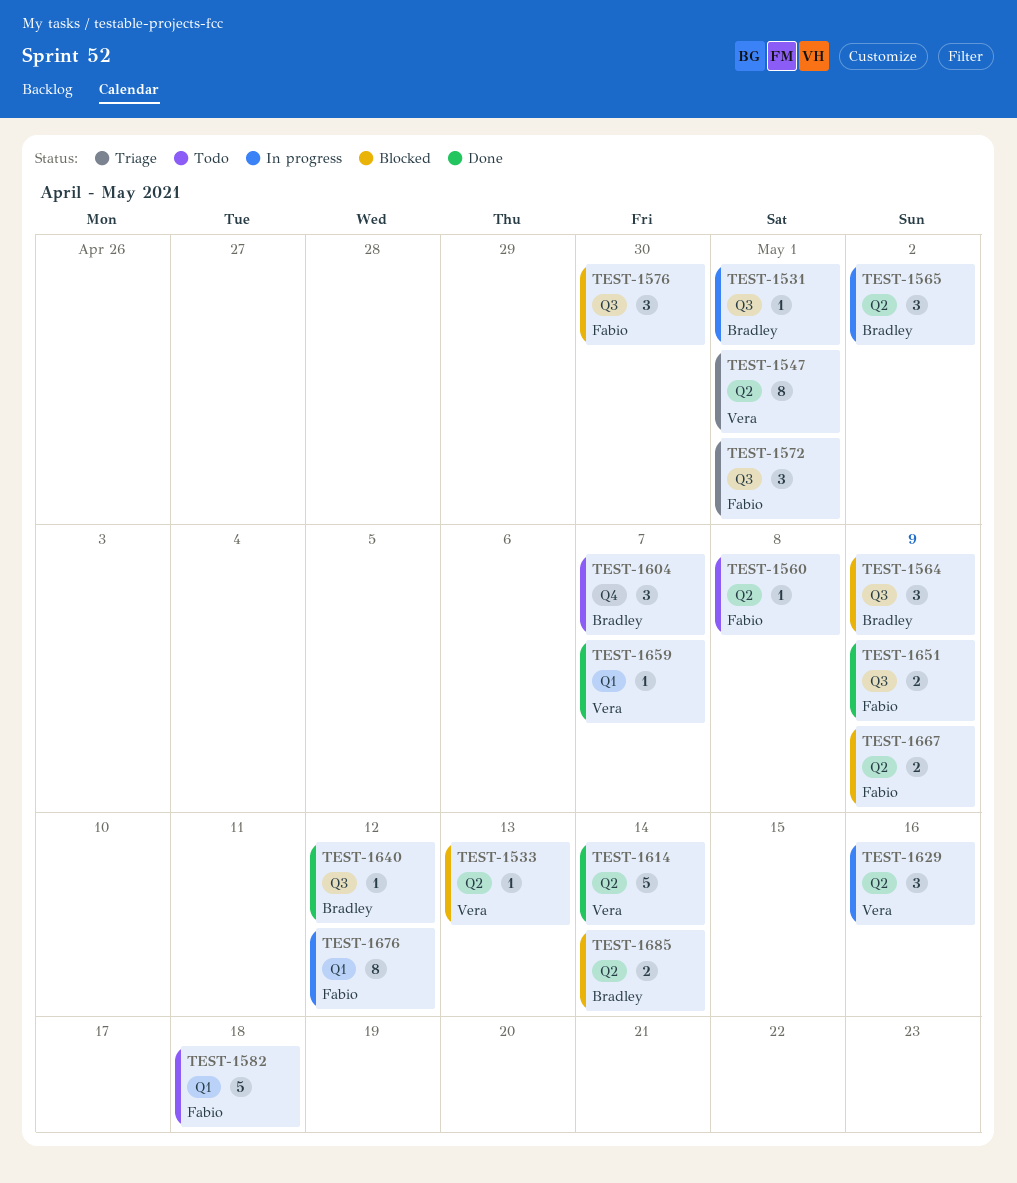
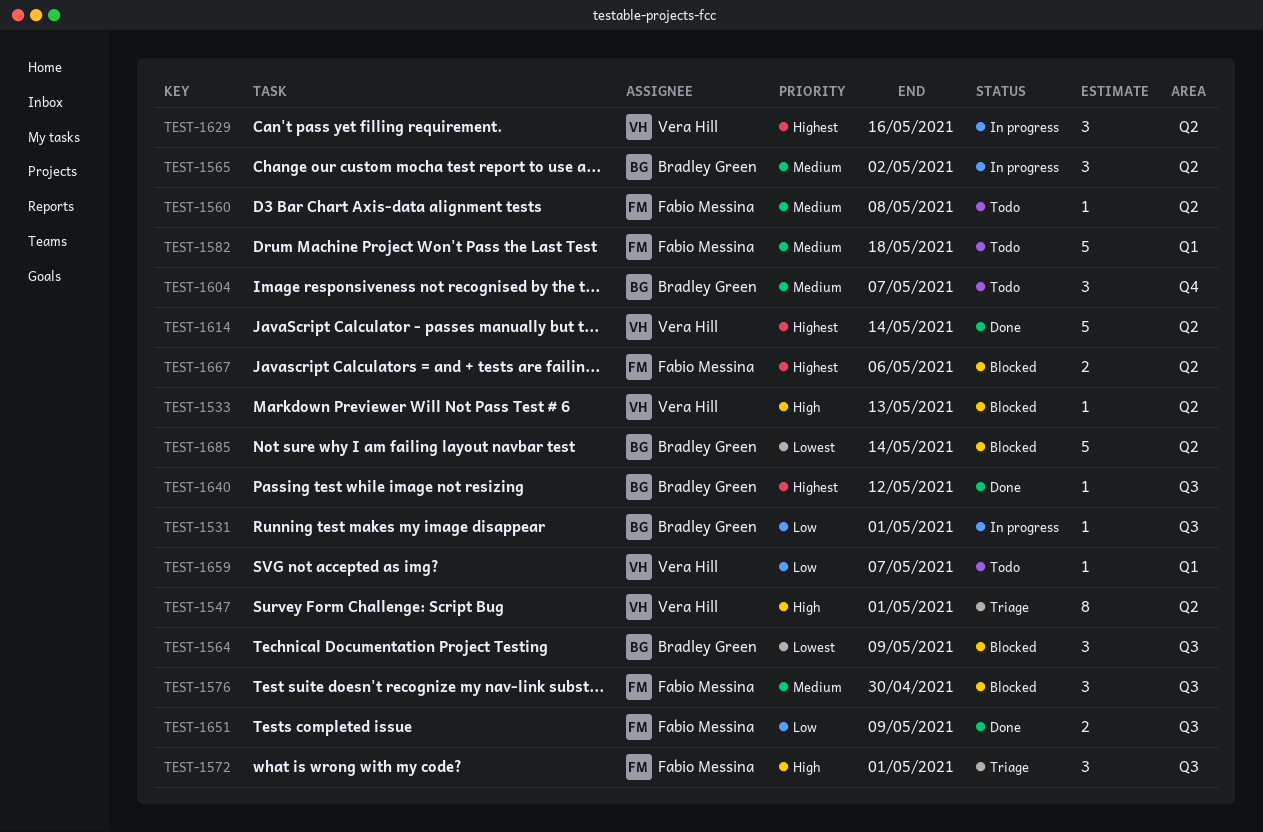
TEST-1659, status: Done -> Todo
TEST-1667, due: May 9 -> May 6
TEST-1676: present -> none
TEST-1685, estimate: 2 -> 5

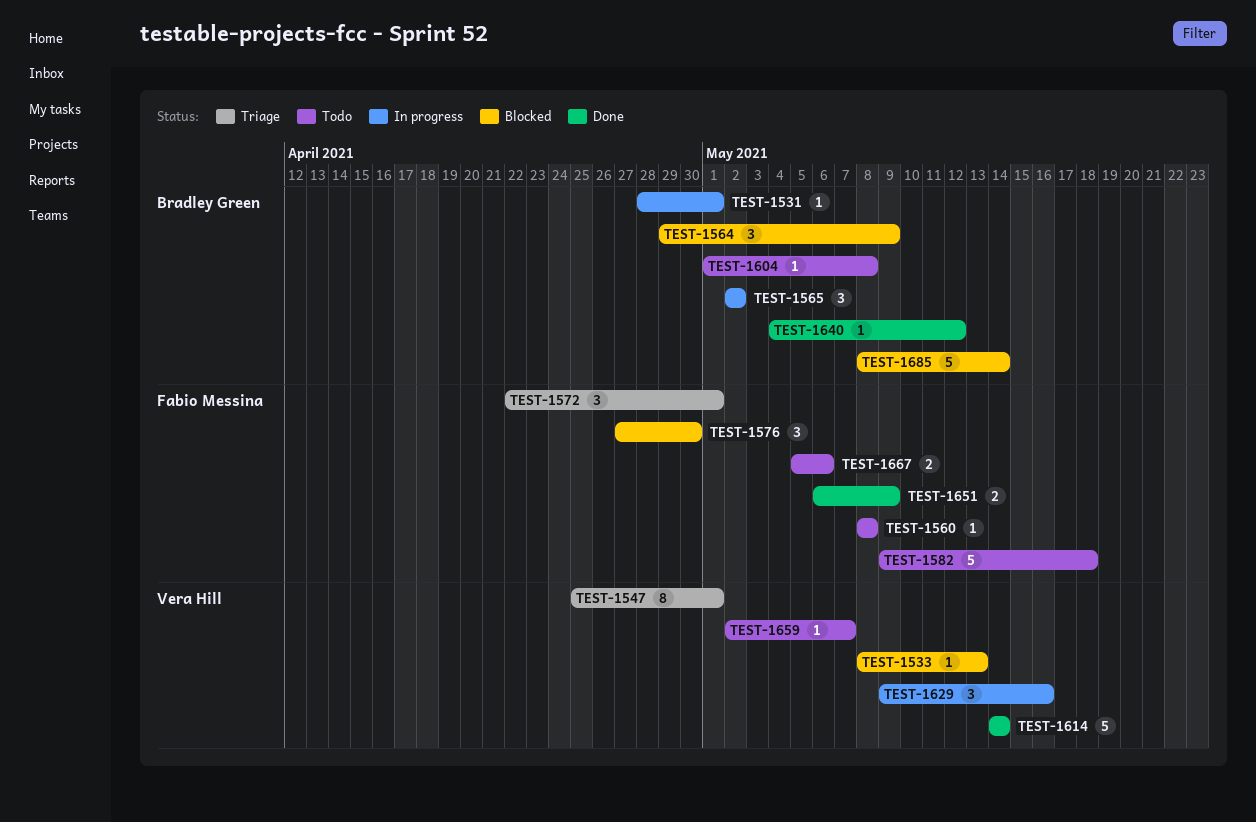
TEST-1604, estimate: 3 -> 1
TEST-1604, due: May 7 -> May 8
TEST-1667, status: Blocked -> Todo

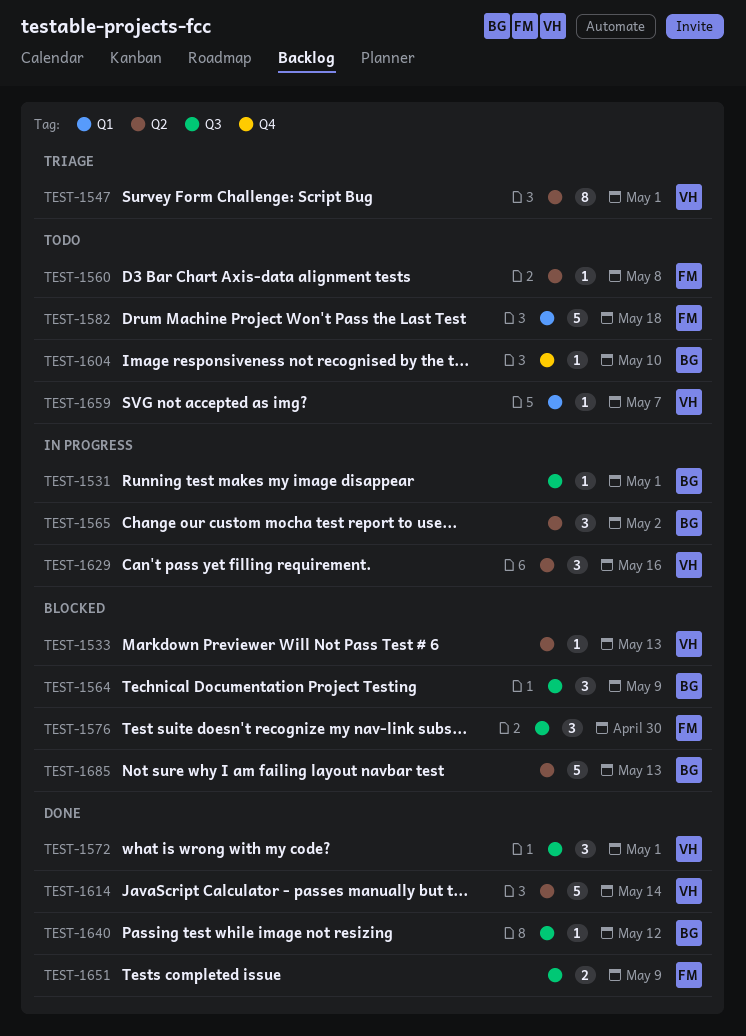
TEST-1572, status: Triage -> Done
TEST-1572, owner: Fabio Messina -> Vera Hill
TEST-1604, due: May 8 -> May 10
TEST-1667: present -> none
TEST-1685, due: May 14 -> May 13

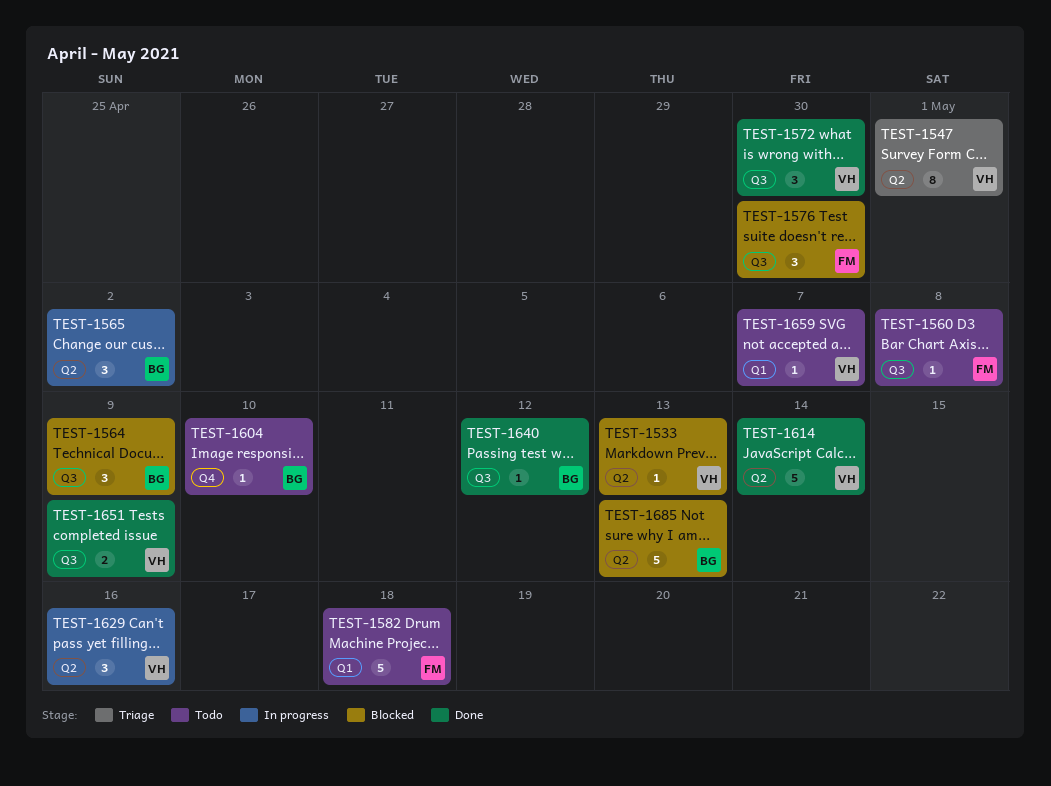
TEST-1531: present -> none
TEST-1560, label: Q2 -> Q3
TEST-1572, due: May 1 -> Apr 30
TEST-1651, owner: FM -> VH

